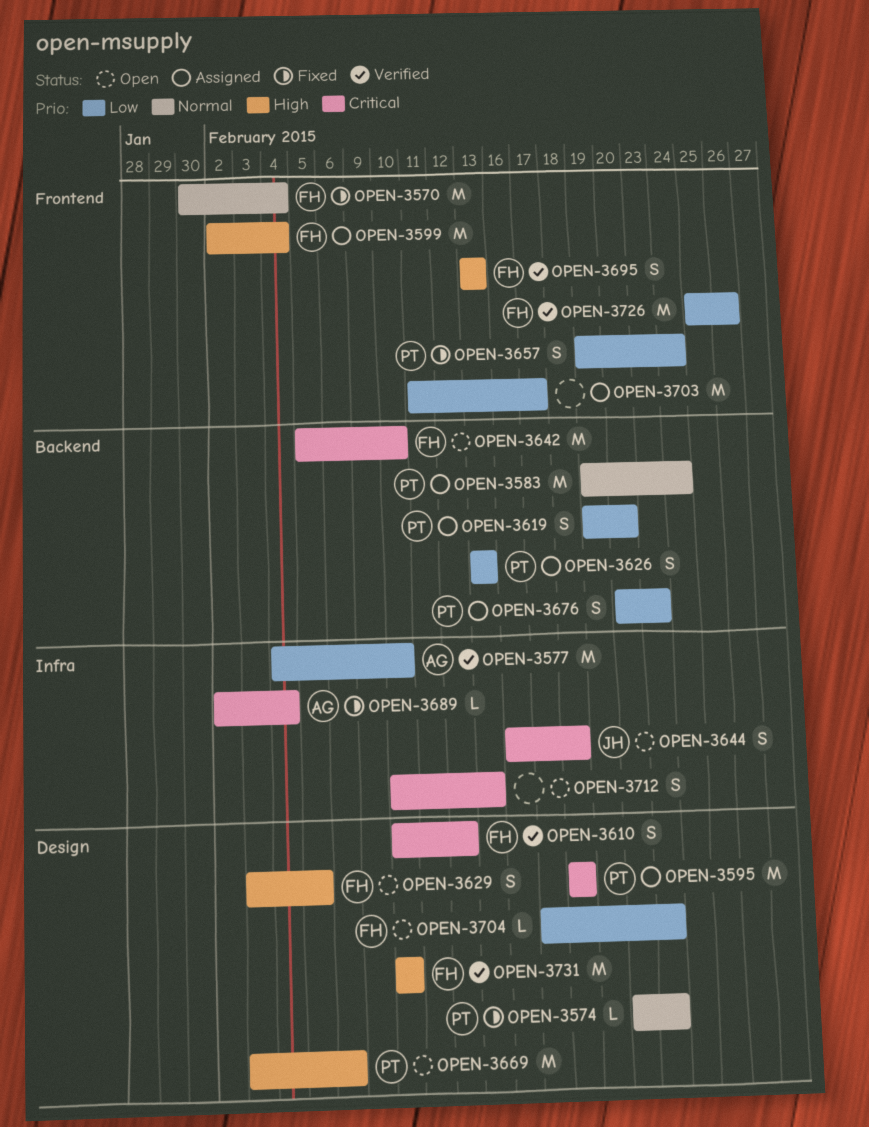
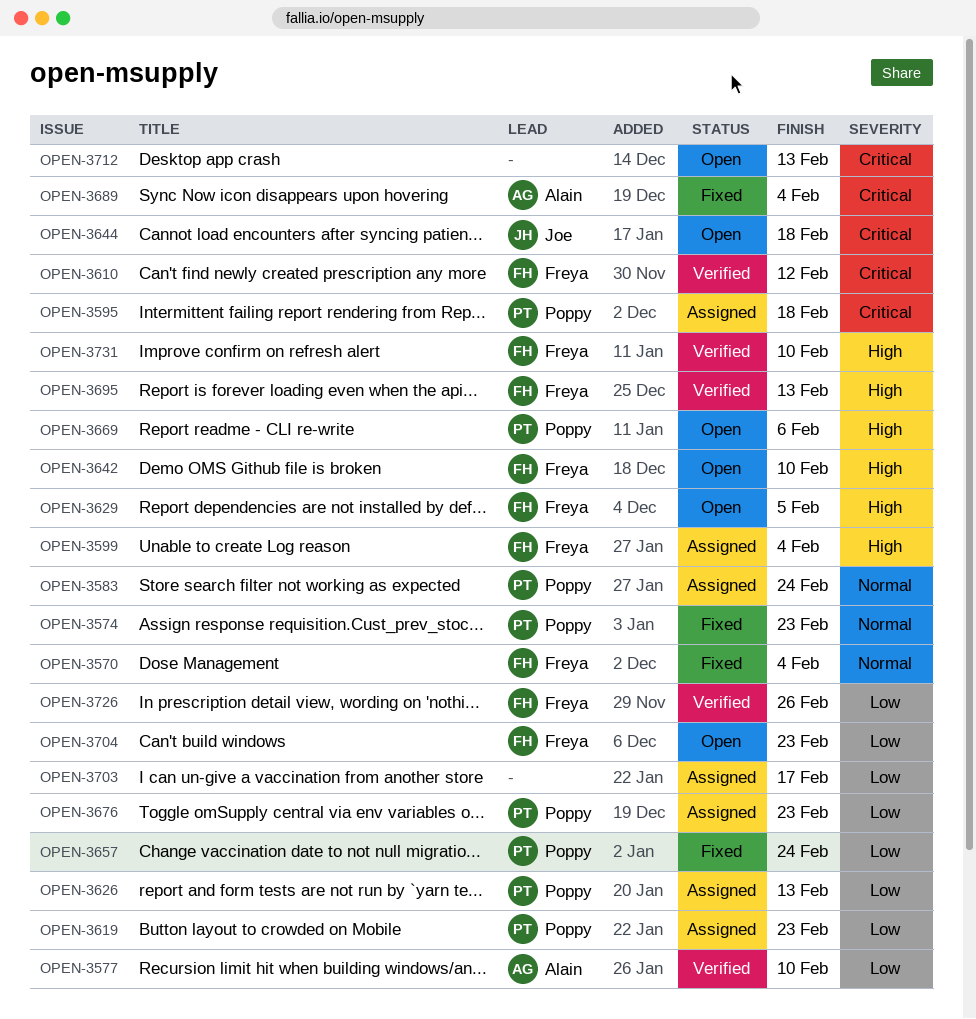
OPEN-3619, due: Feb 20 -> Feb 23
OPEN-3642, priority: Critical -> High

